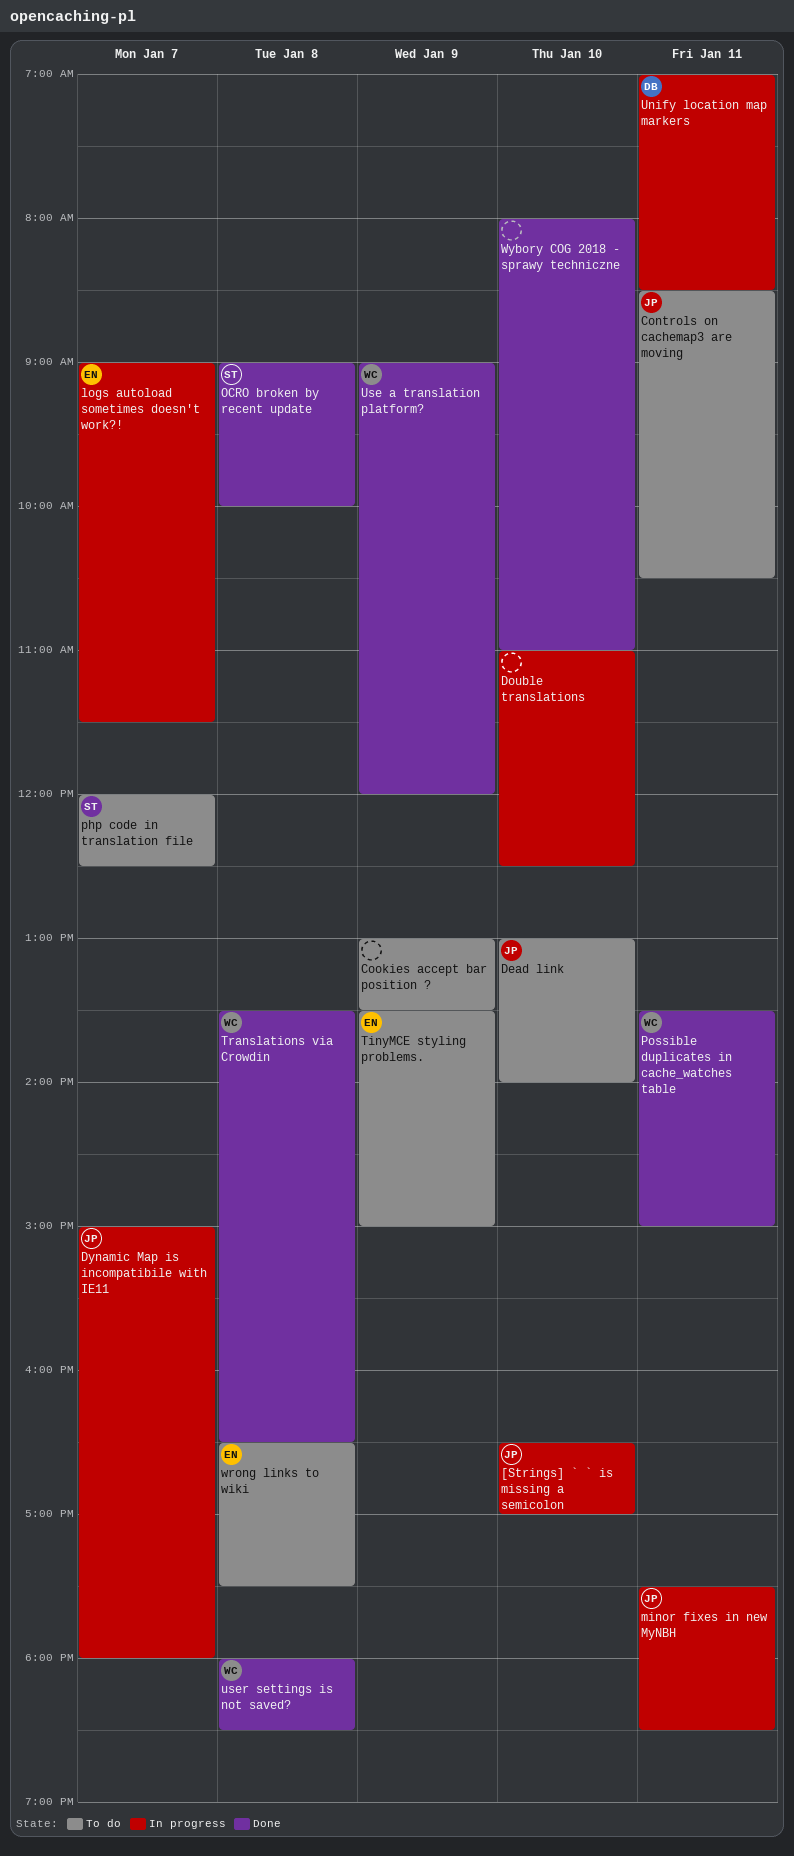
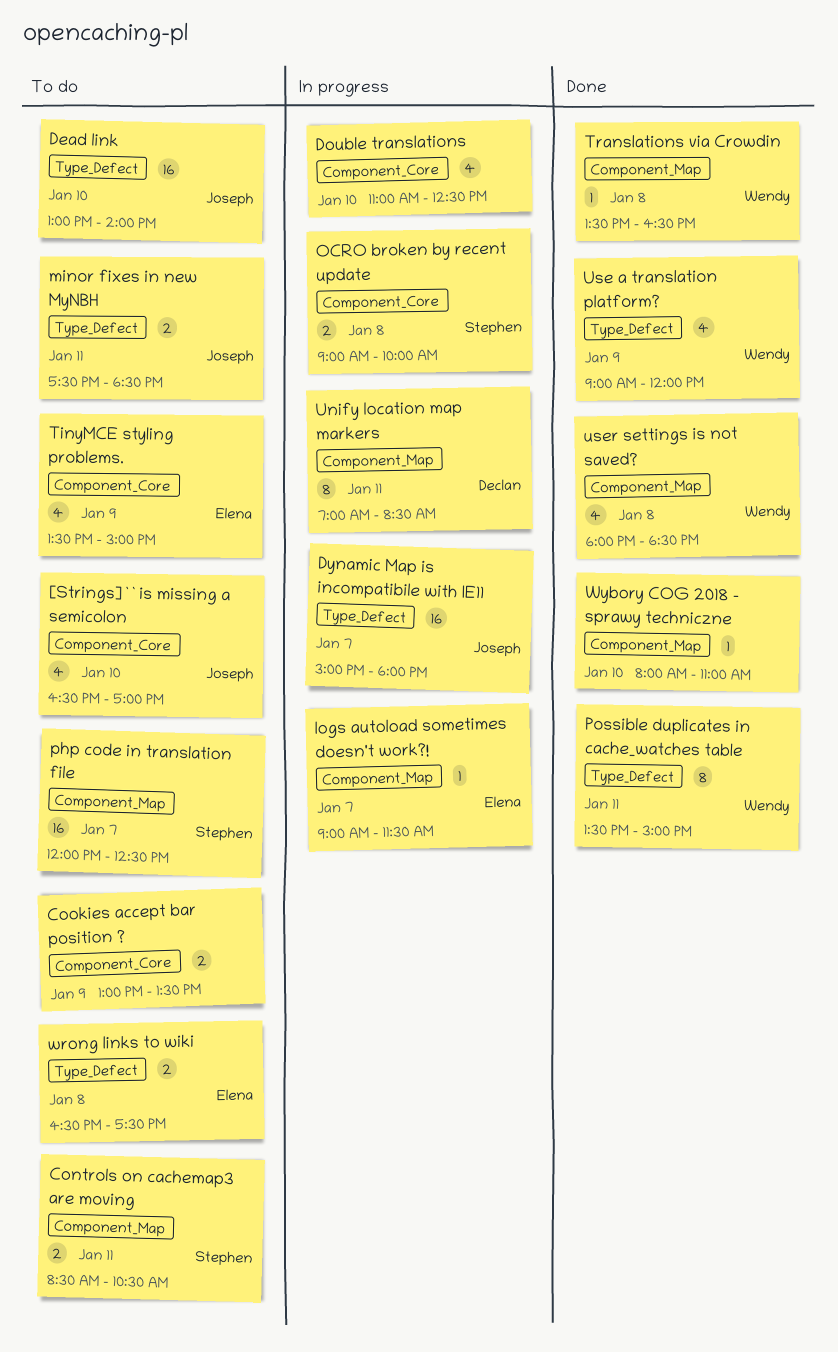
[Strings] ` ` is missing a semicolon, status: In progress -> To do
Controls on cachemap3 are moving, owner: Joseph -> Stephen
minor fixes in new MyNBH, status: In progress -> To do
OCRO broken by recent update, status: Done -> In progress

